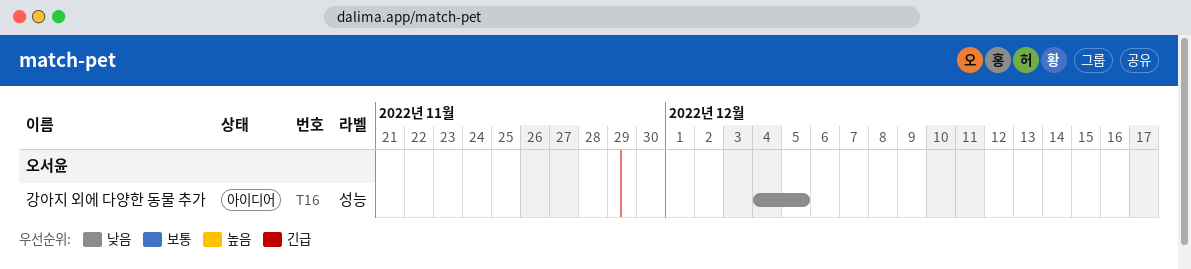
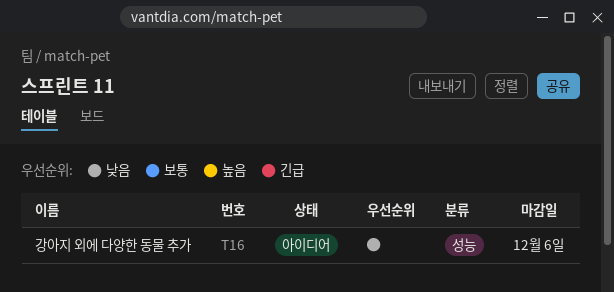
T16, due: Dec 5 -> Dec 6

